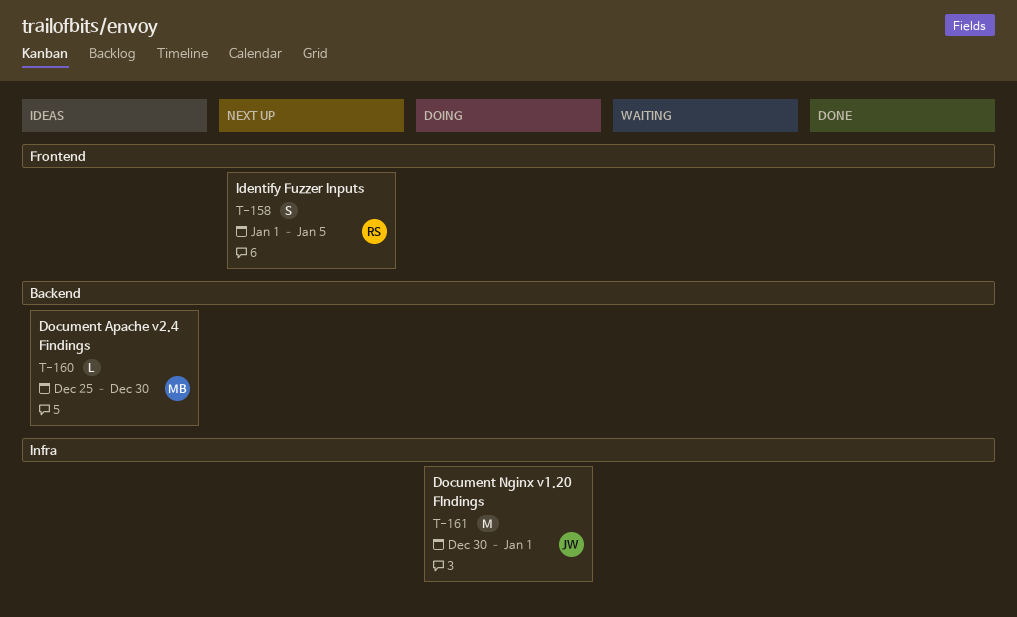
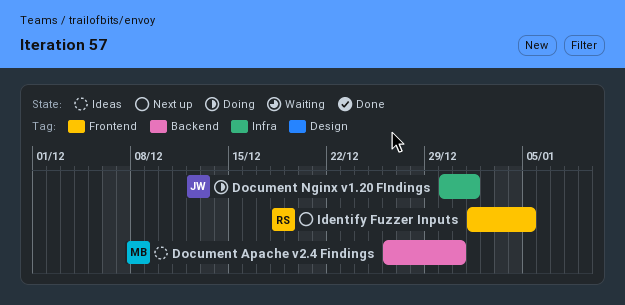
Document Apache v2.4 Findings, start: Dec 25 -> Dec 26
Document Apache v2.4 Findings, due: Dec 30 -> Dec 31

